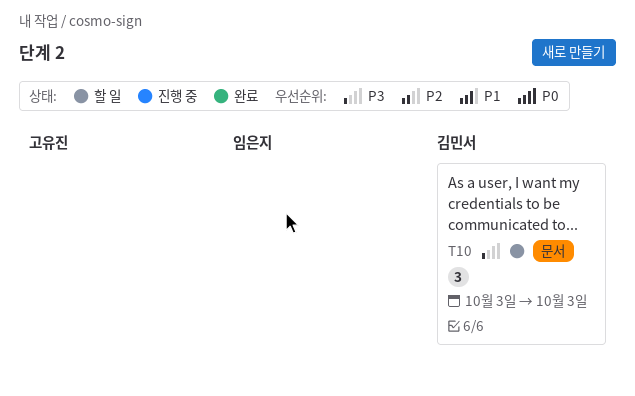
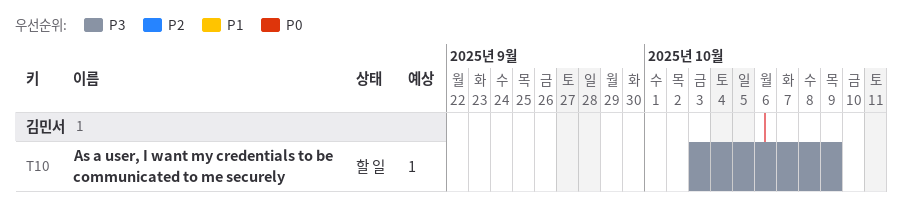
T10, estimate: 3 -> 1
T10, due: Oct 3 -> Oct 9

